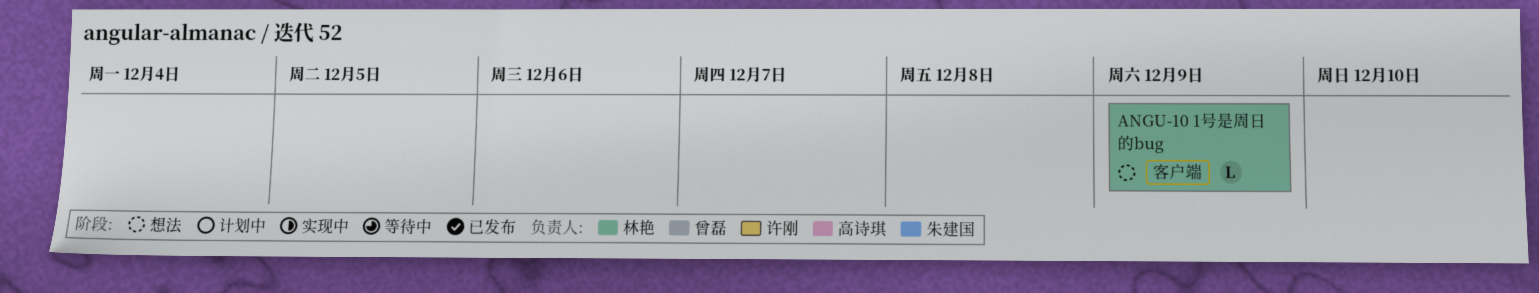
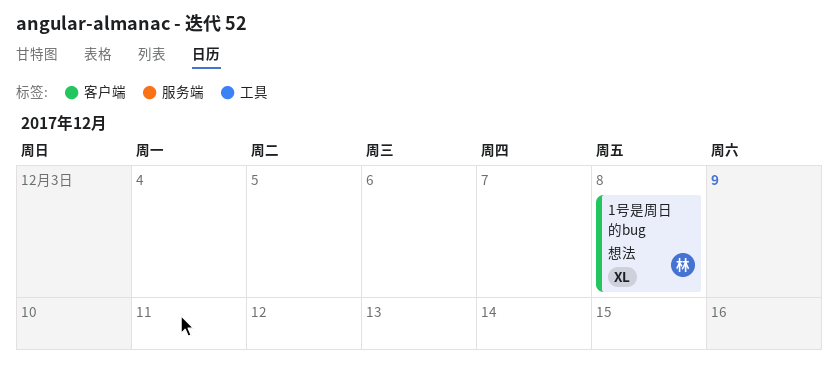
1号是周日的bug, estimate: L -> XL
1号是周日的bug, due: Dec 9 -> Dec 8

